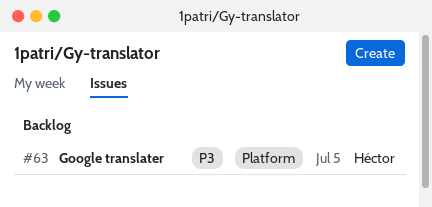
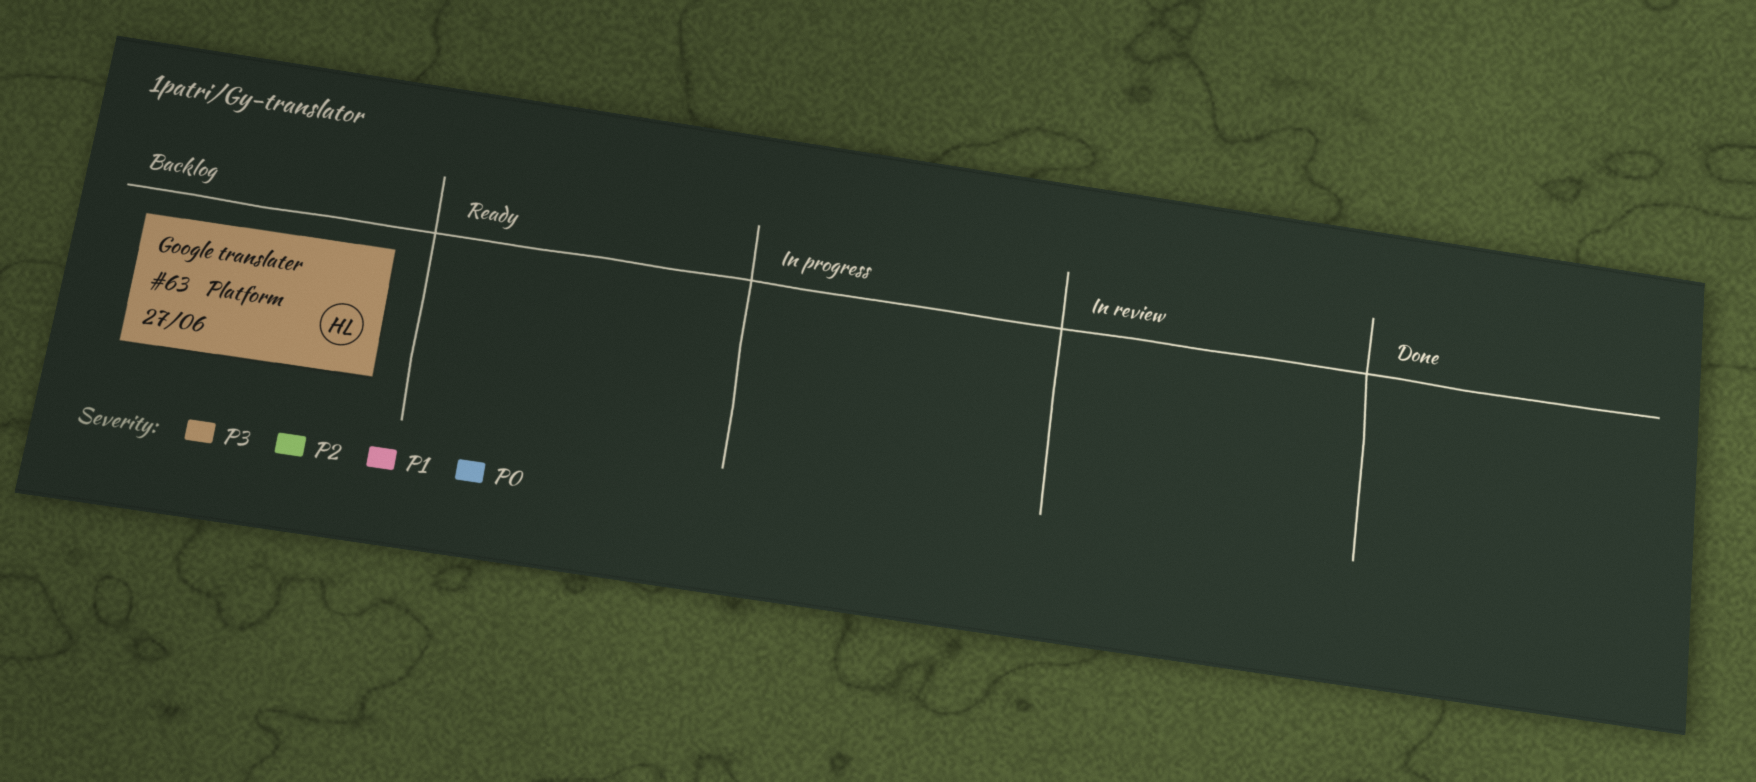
#63, due: Jul 5 -> Jun 27

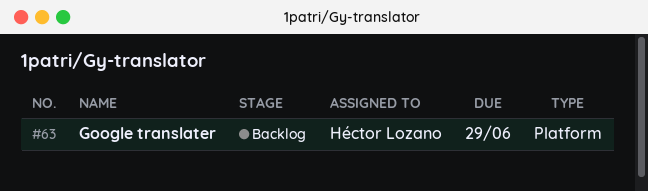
#63, due: Jun 27 -> Jun 29

